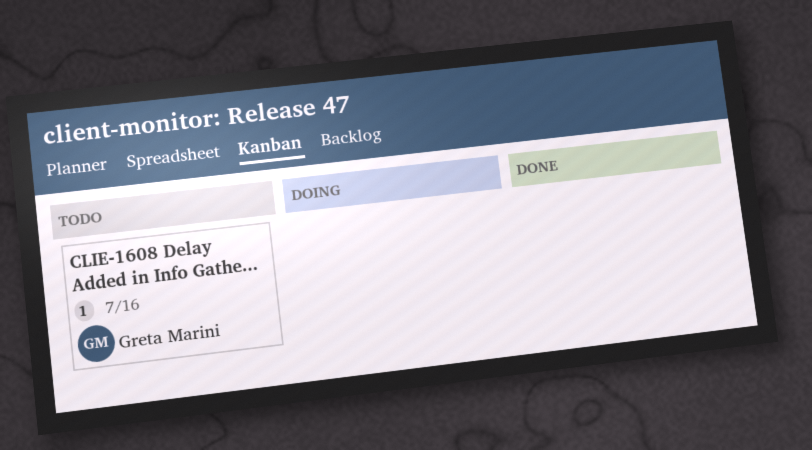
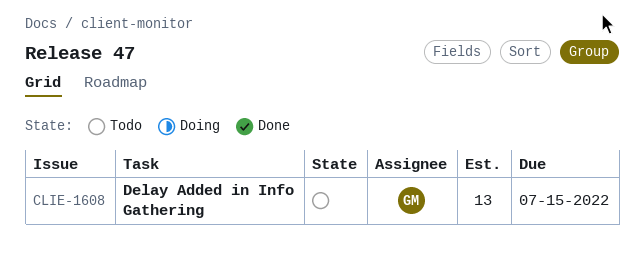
CLIE-1608, estimate: 1 -> 13
CLIE-1608, due: Jul 16 -> Jul 15

